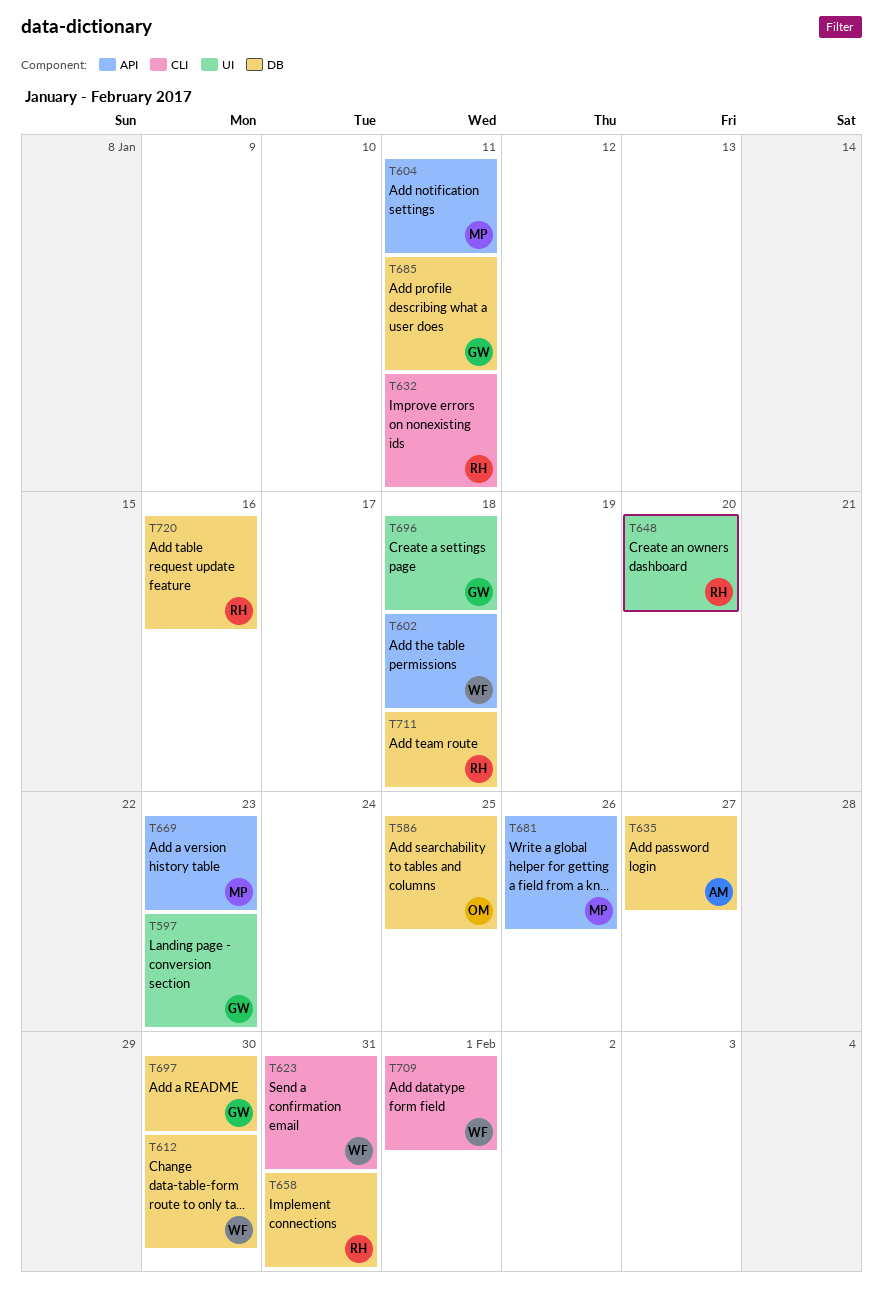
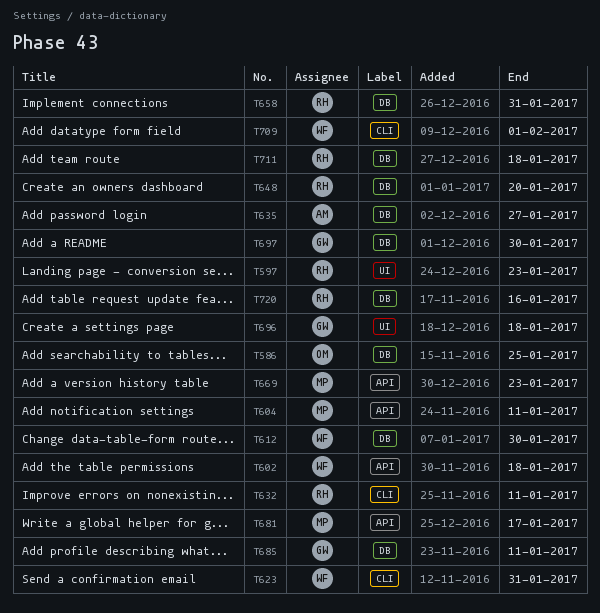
T597, owner: GW -> RH
T648, label: UI -> DB
T681, due: Jan 26 -> Jan 17

